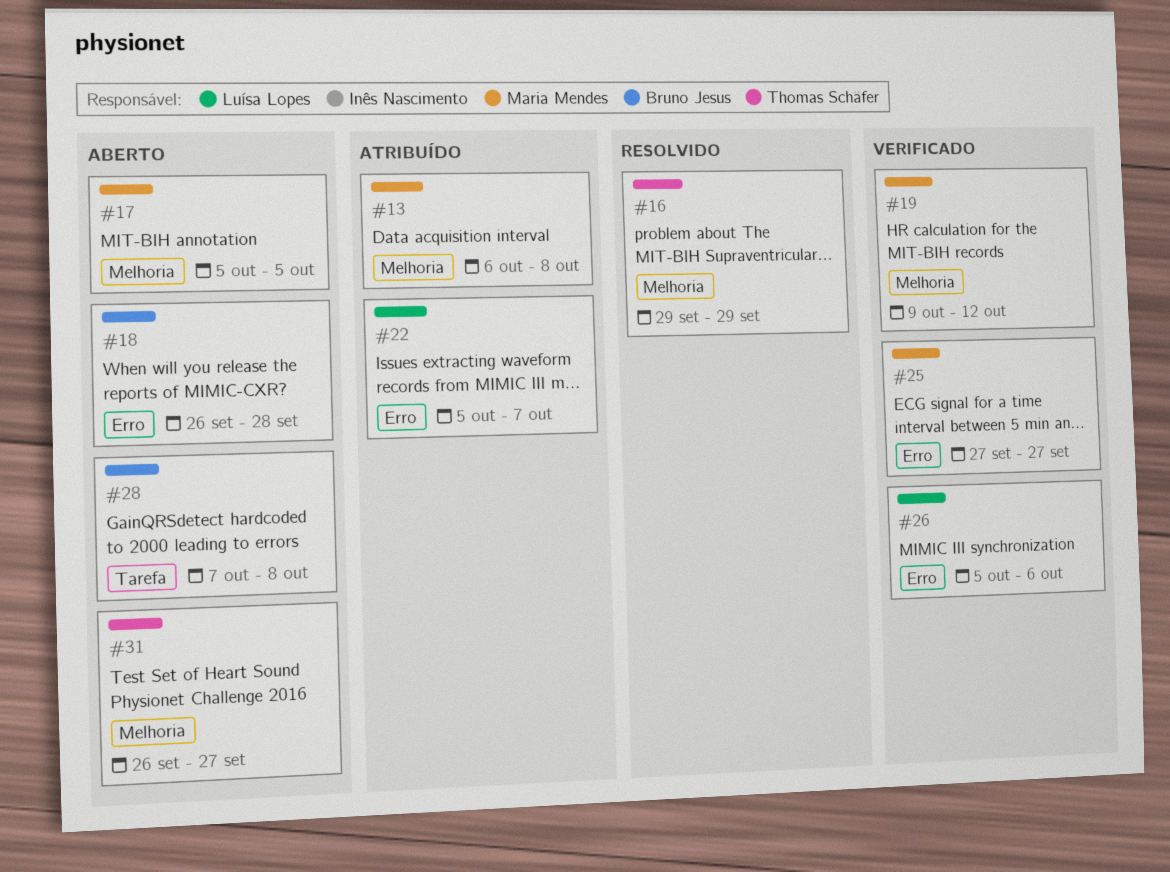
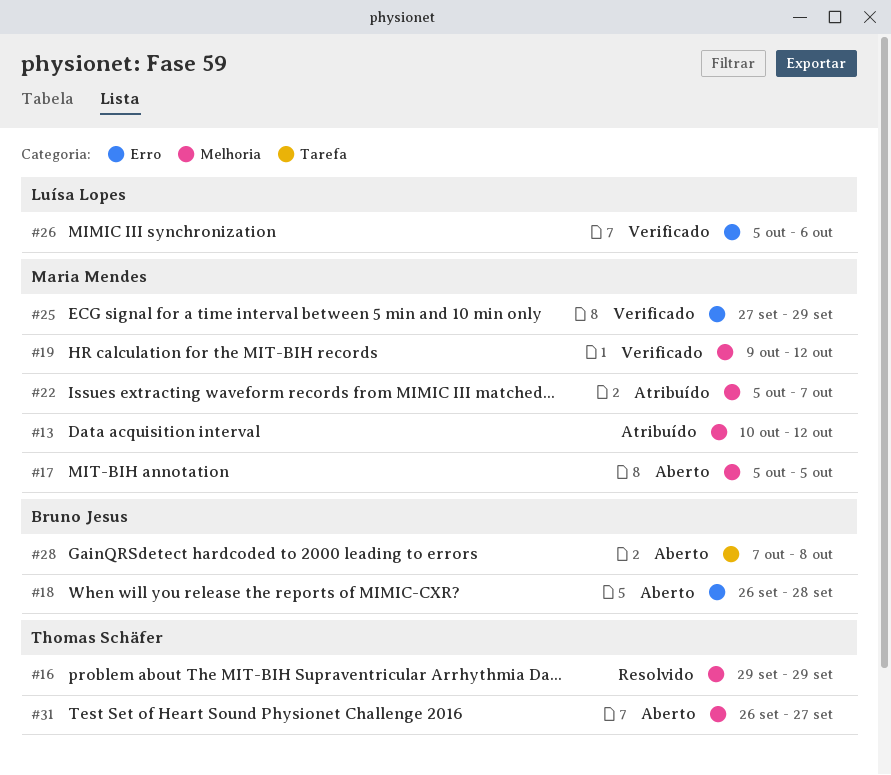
#13, start: Oct 6 -> Oct 10
#13, due: Oct 8 -> Oct 12
#22, owner: Luísa Lopes -> Maria Mendes
#22, label: Erro -> Melhoria
#25, due: Sep 27 -> Sep 29

